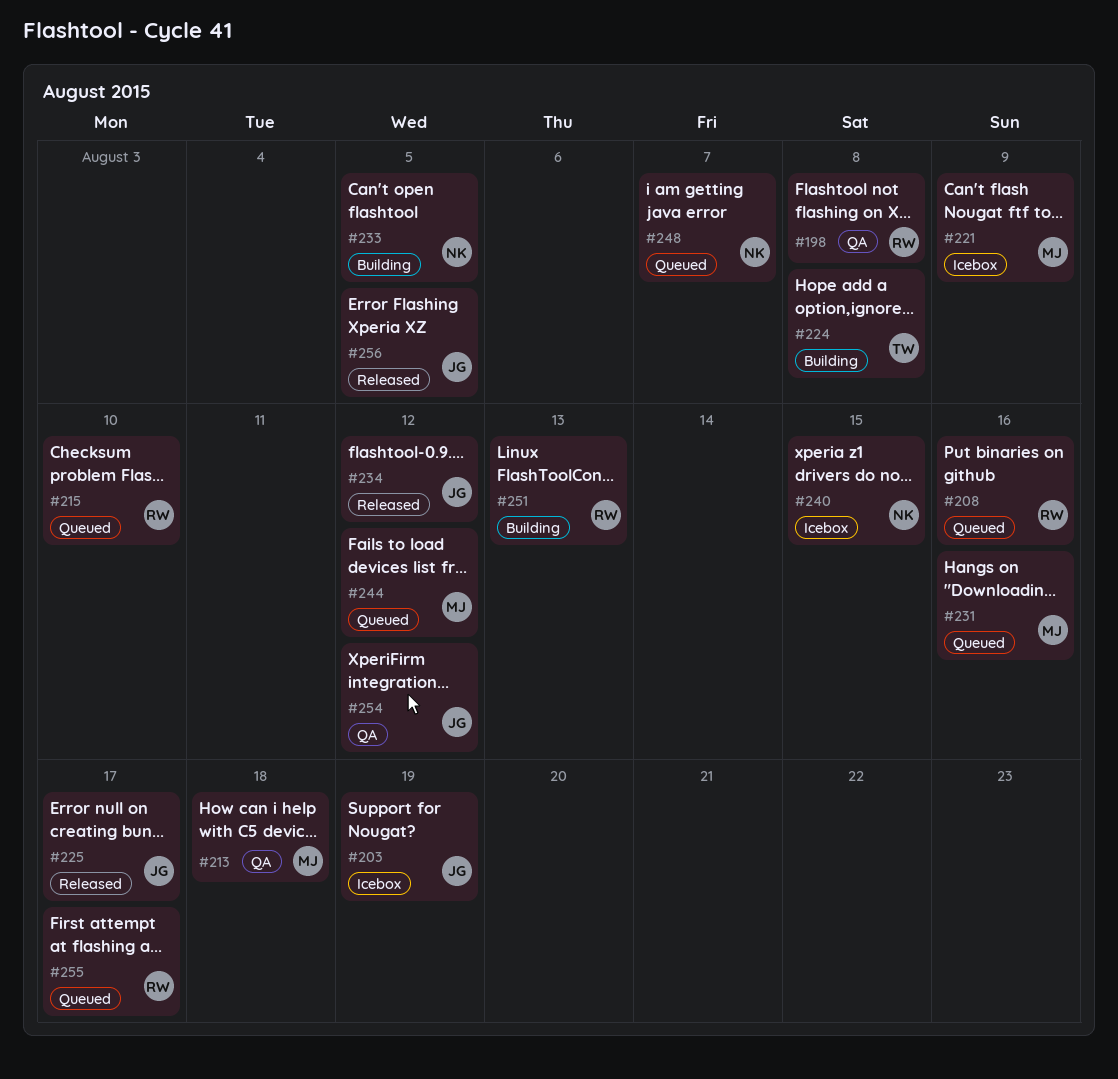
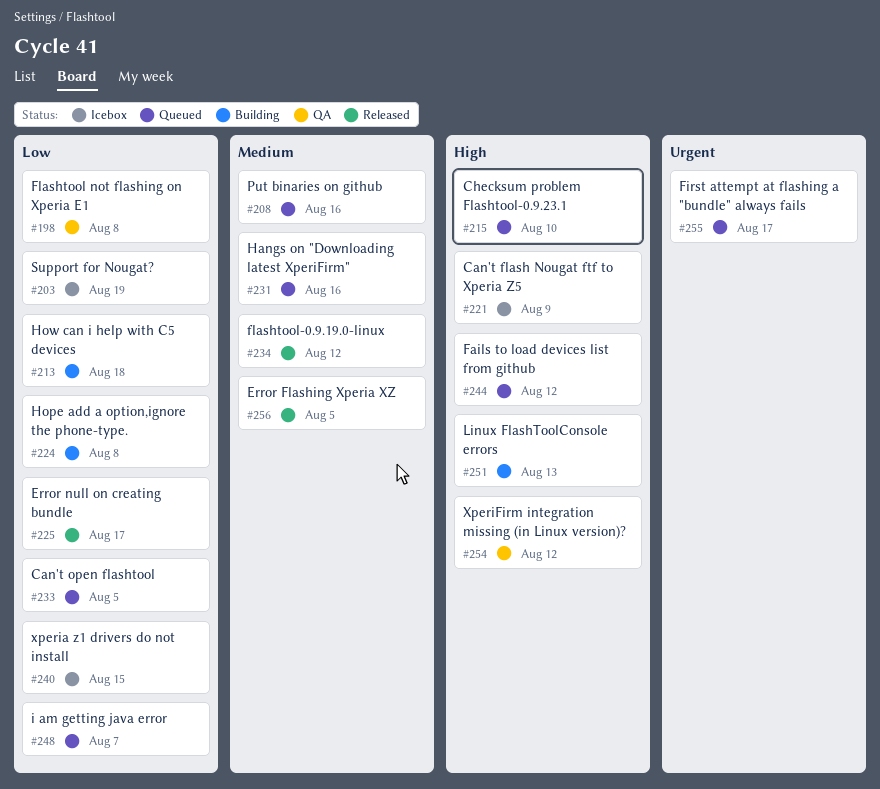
#213, status: QA -> Building
#233, status: Building -> Queued

